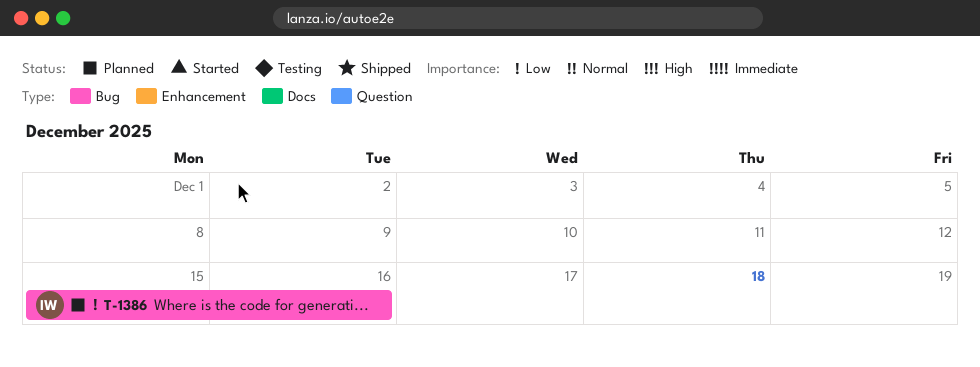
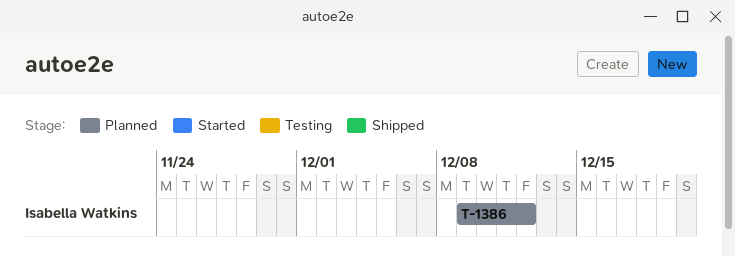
T-1386, start: Dec 15 -> Dec 9
T-1386, due: Dec 16 -> Dec 12

